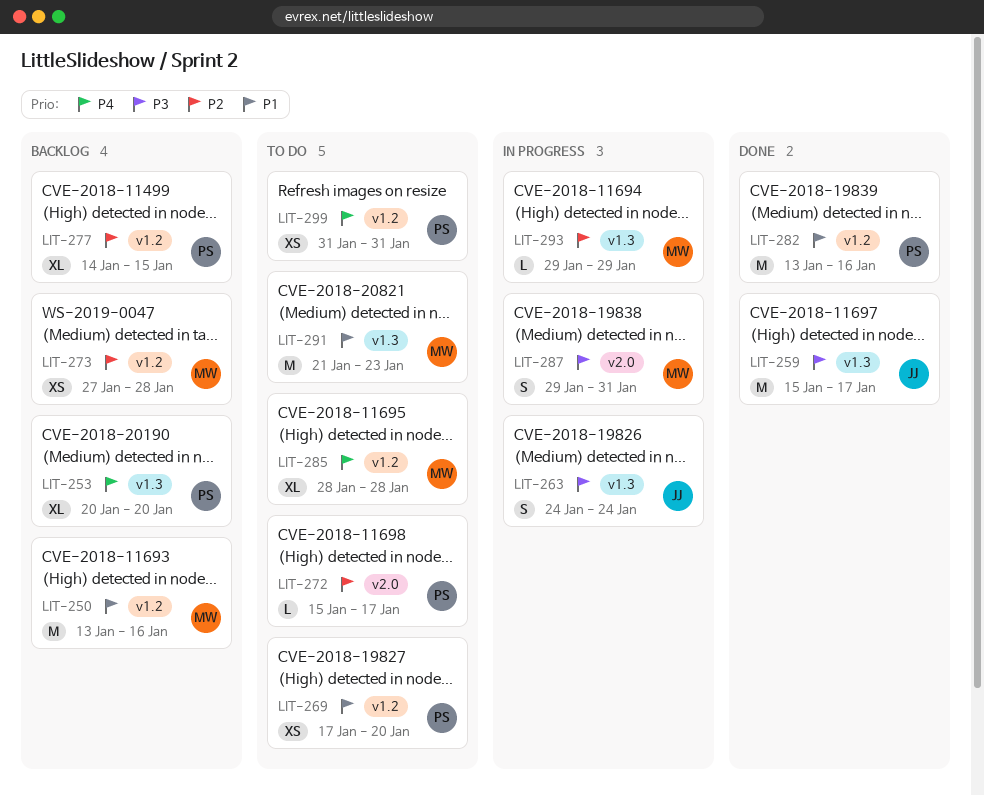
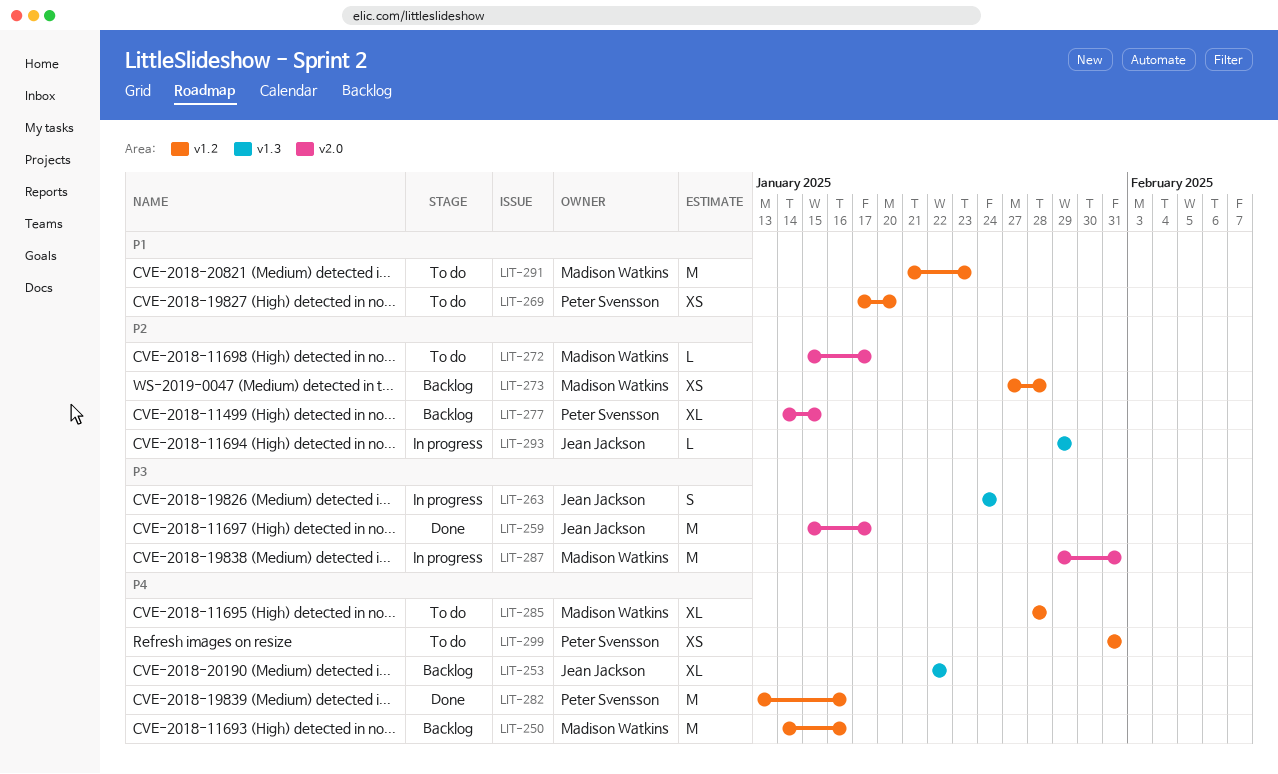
LIT-250, priority: P1 -> P4
LIT-250, start: Jan 13 -> Jan 14
LIT-253, owner: Peter Svensson -> Jean Jackson
LIT-253, start: Jan 20 -> Jan 22
LIT-253, due: Jan 20 -> Jan 22
LIT-259, label: v1.3 -> v2.0
LIT-272, owner: Peter Svensson -> Madison Watkins
LIT-277, label: v1.2 -> v2.0
LIT-282, priority: P1 -> P4
LIT-287, estimate: S -> M
LIT-291, label: v1.3 -> v1.2
LIT-293, owner: Madison Watkins -> Jean Jackson

